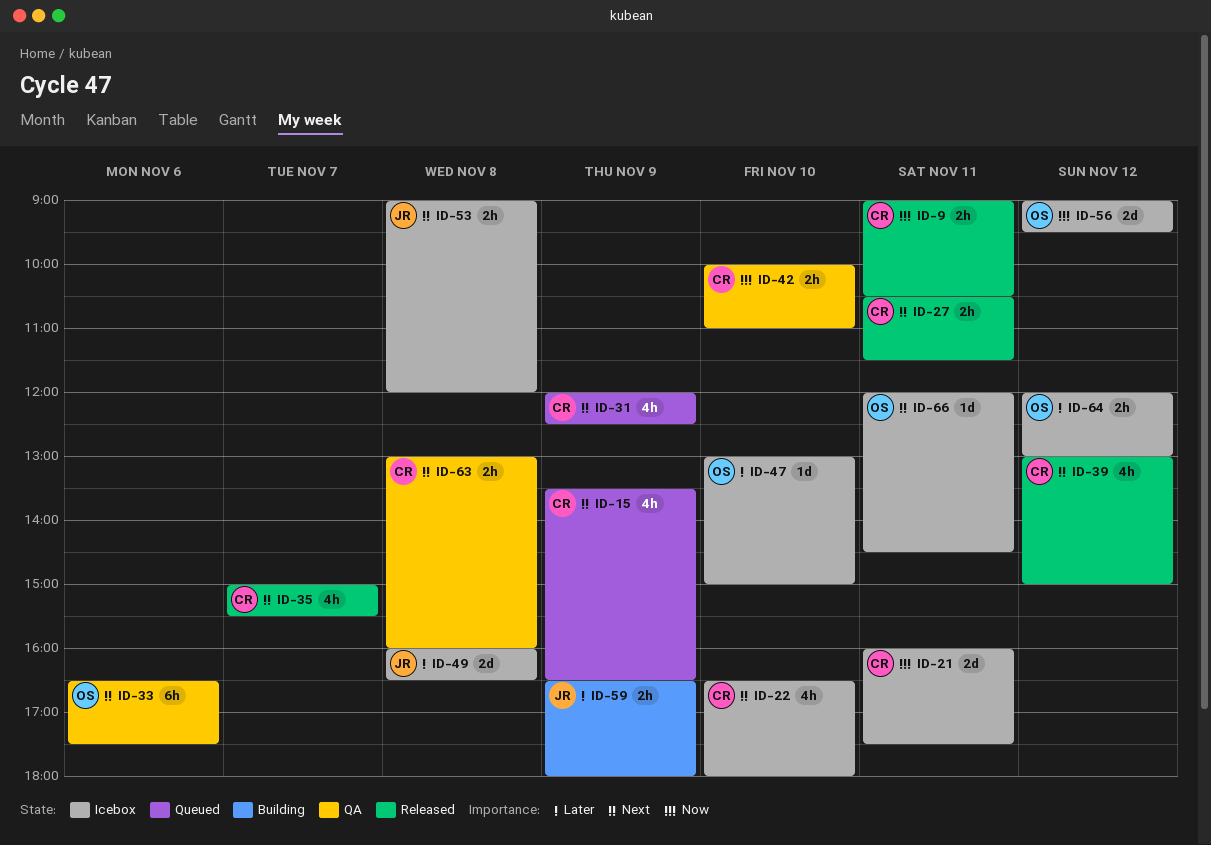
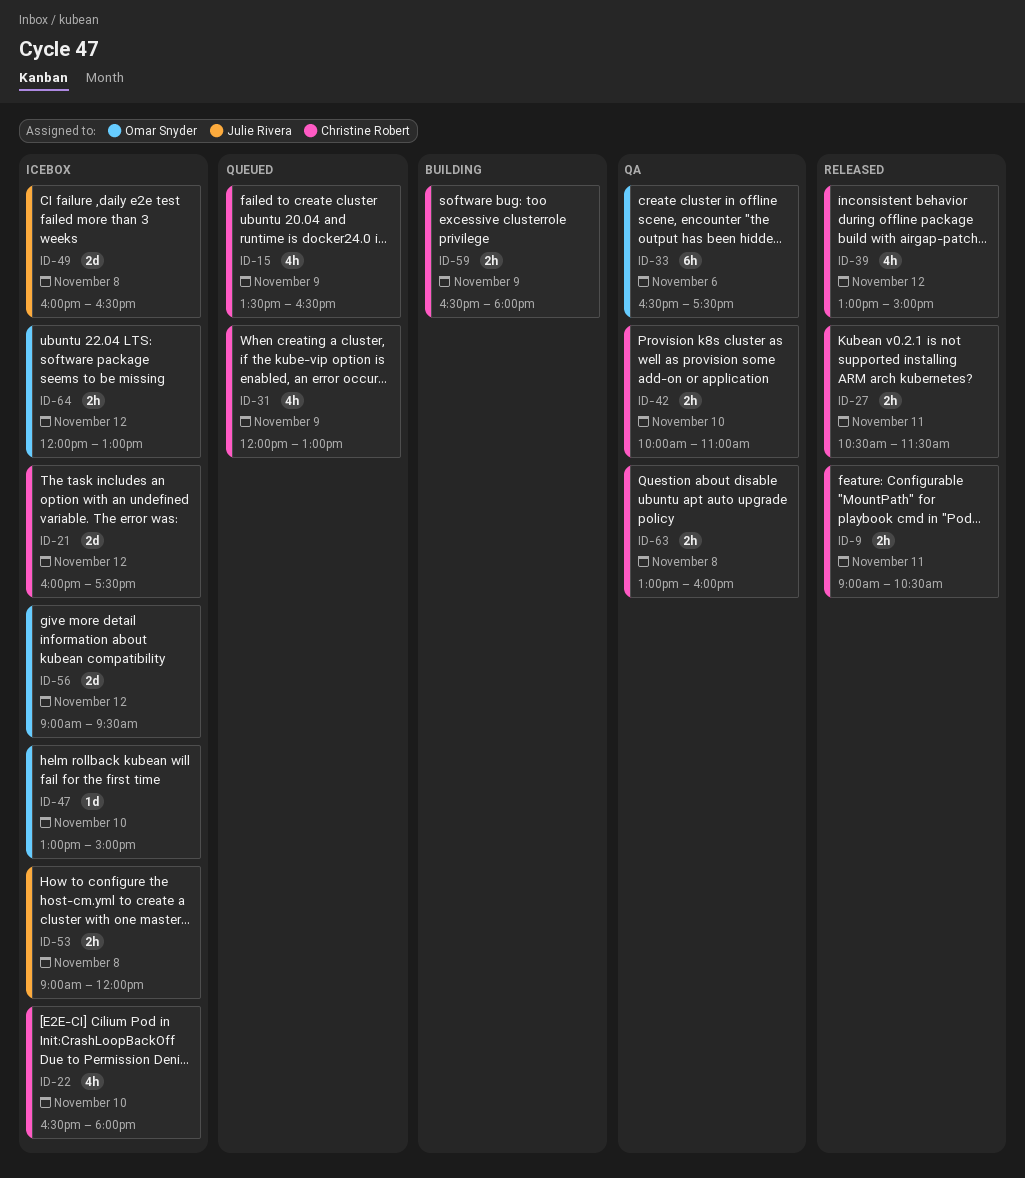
ID-21, day: Nov 11 -> Nov 12
ID-31, ends: 12:30 -> 13:00
ID-35: present -> none
ID-59, owner: Julie Rivera -> Christine Robert
ID-66: present -> none

